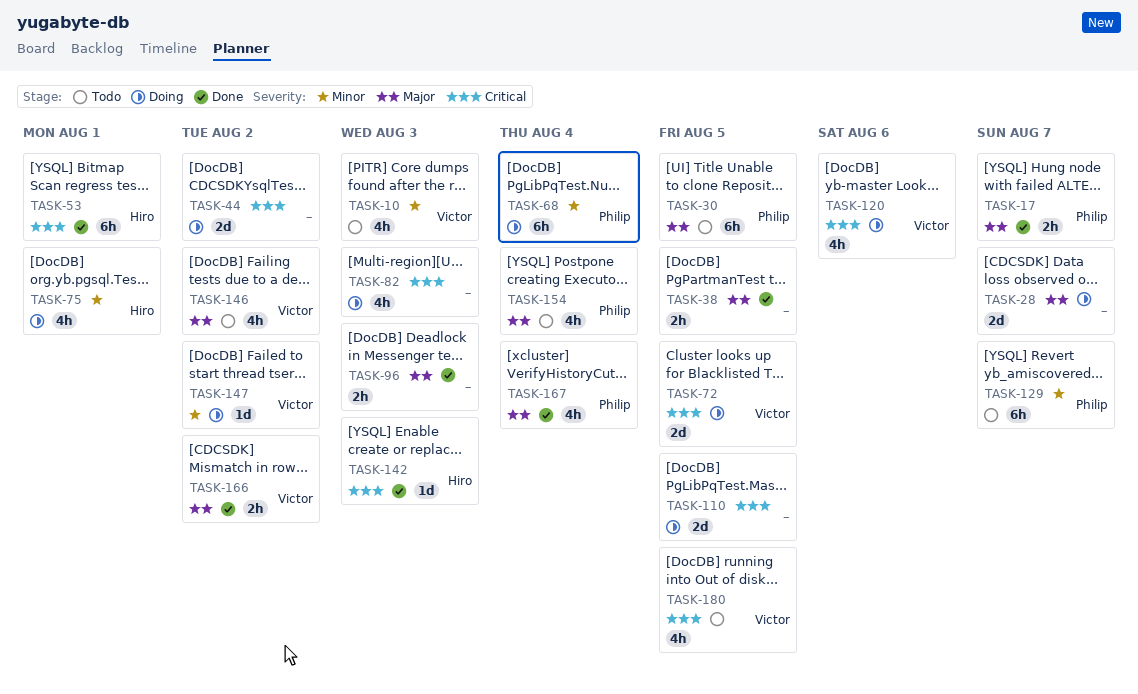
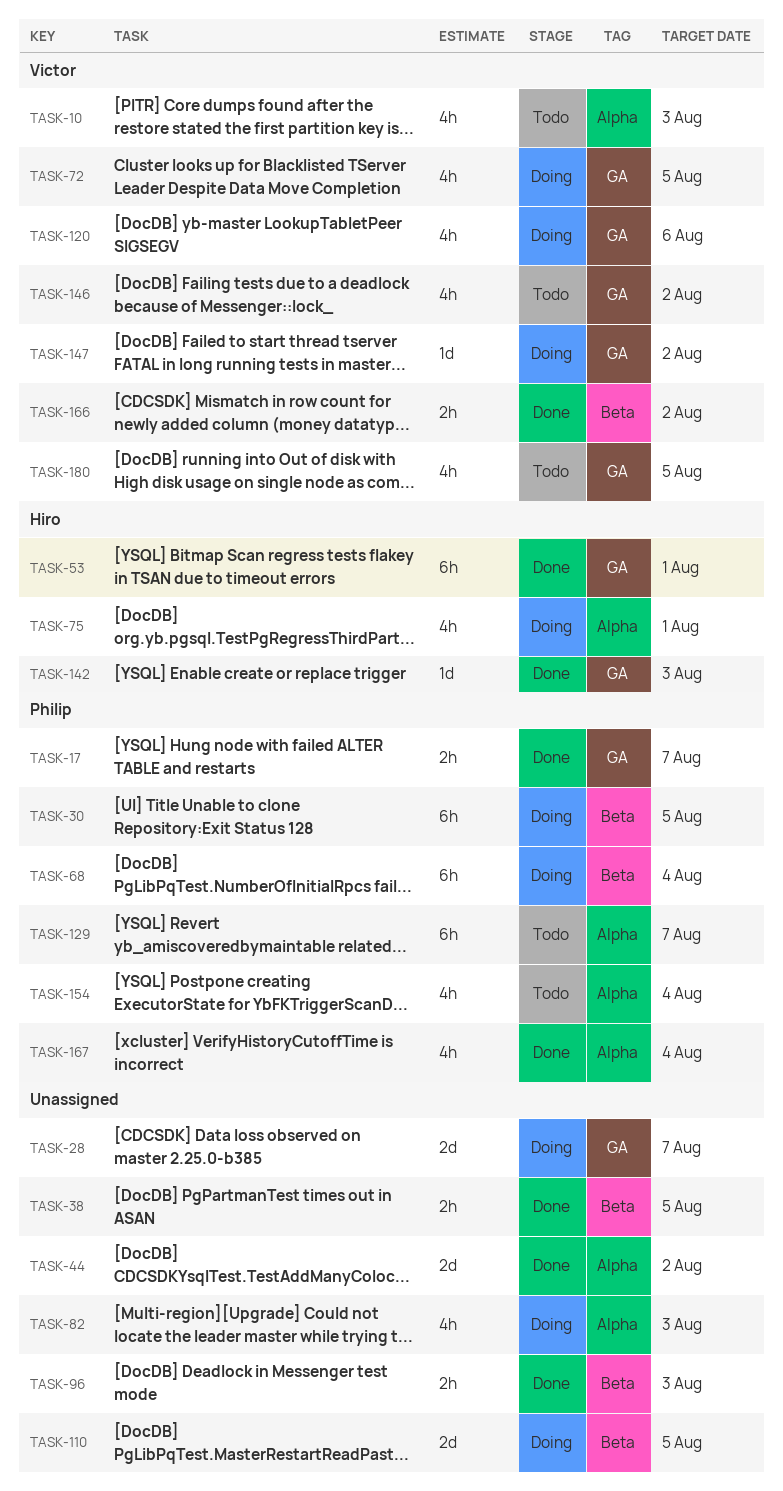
TASK-30, status: Todo -> Doing
TASK-44, status: Doing -> Done
TASK-72, estimate: 2d -> 4h

